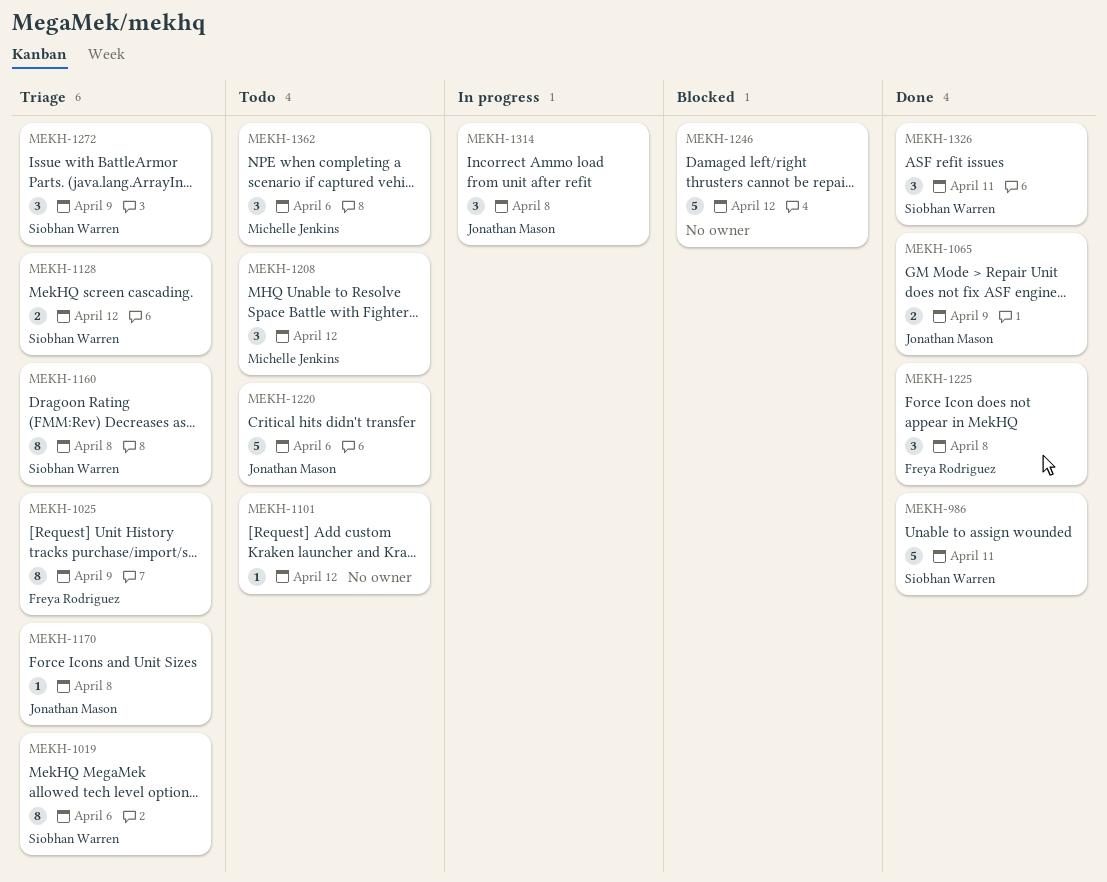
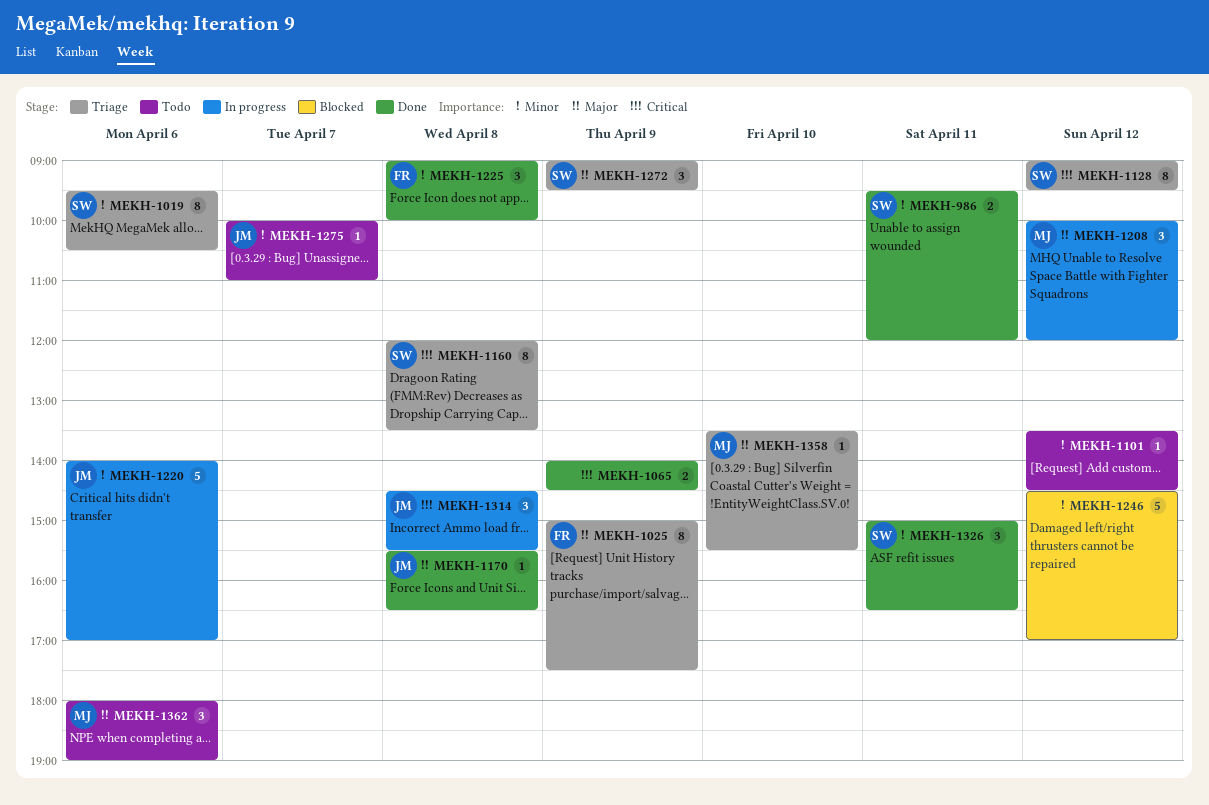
MEKH-986, estimate: 5 -> 2
MEKH-1065, owner: Jonathan Mason -> none
MEKH-1128, estimate: 2 -> 8
MEKH-1170, status: Triage -> Done
MEKH-1208, status: Todo -> In progress
MEKH-1220, status: Todo -> In progress
MEKH-1275: none -> present
MEKH-1358: none -> present

